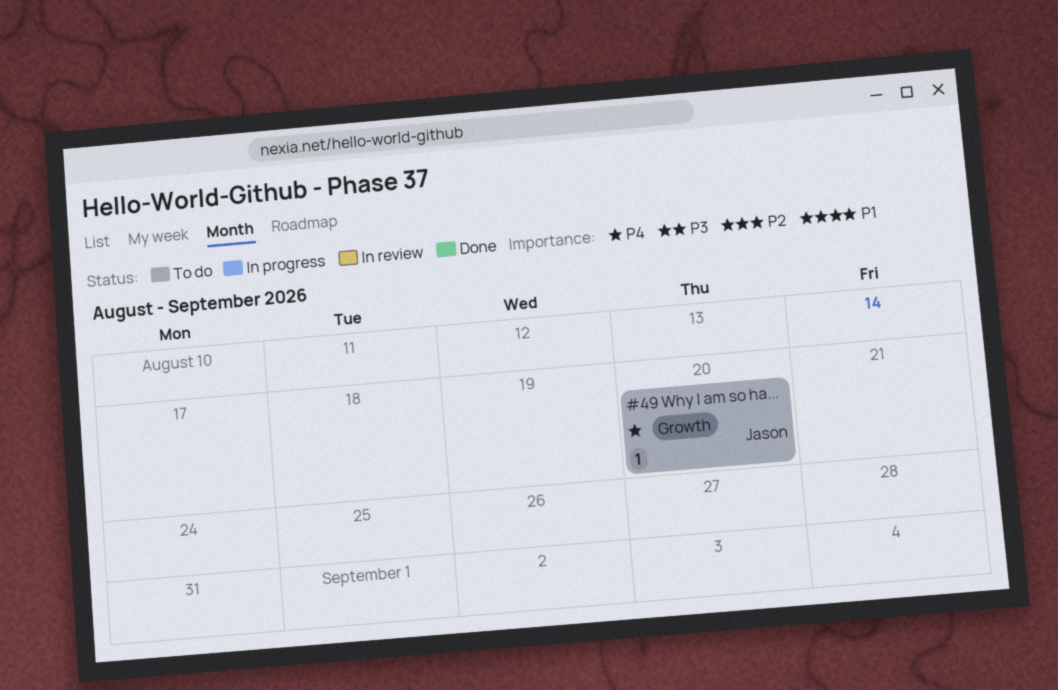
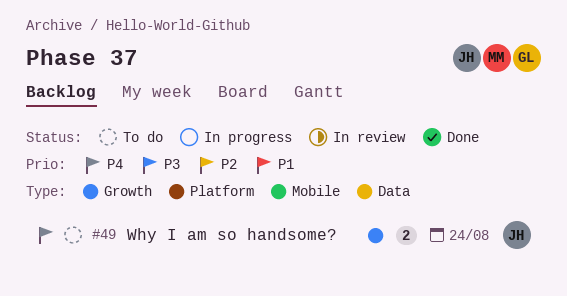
#49, estimate: 1 -> 2
#49, due: Aug 20 -> Aug 24

